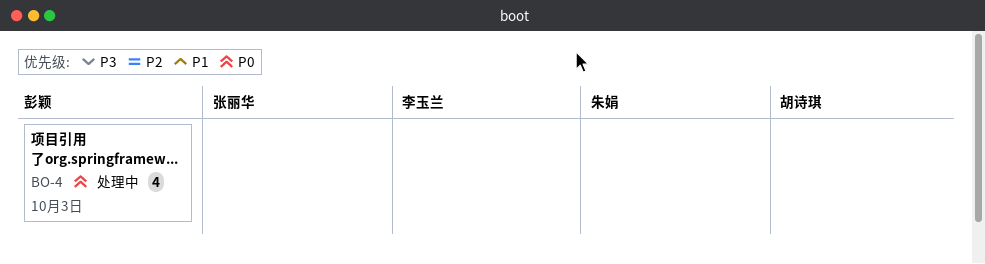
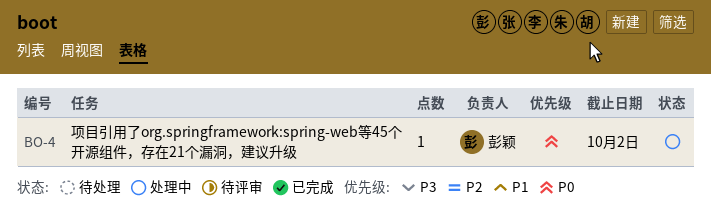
BO-4, estimate: 4 -> 1
BO-4, due: Oct 3 -> Oct 2

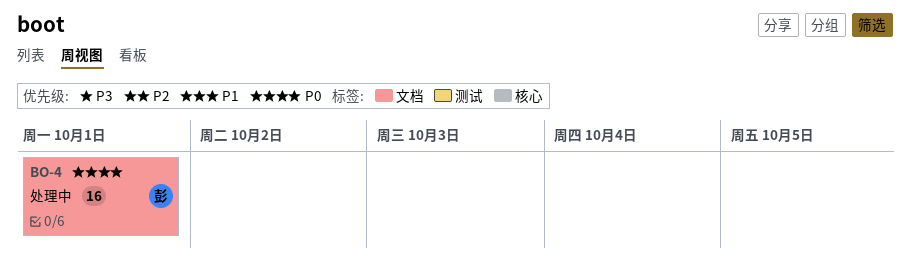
BO-4, estimate: 1 -> 16
BO-4, due: Oct 2 -> Oct 1

